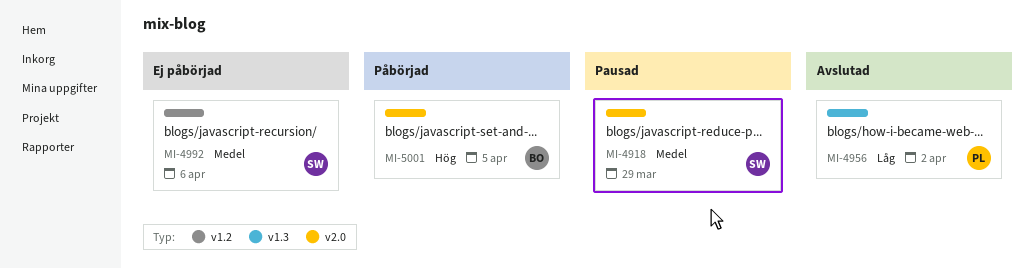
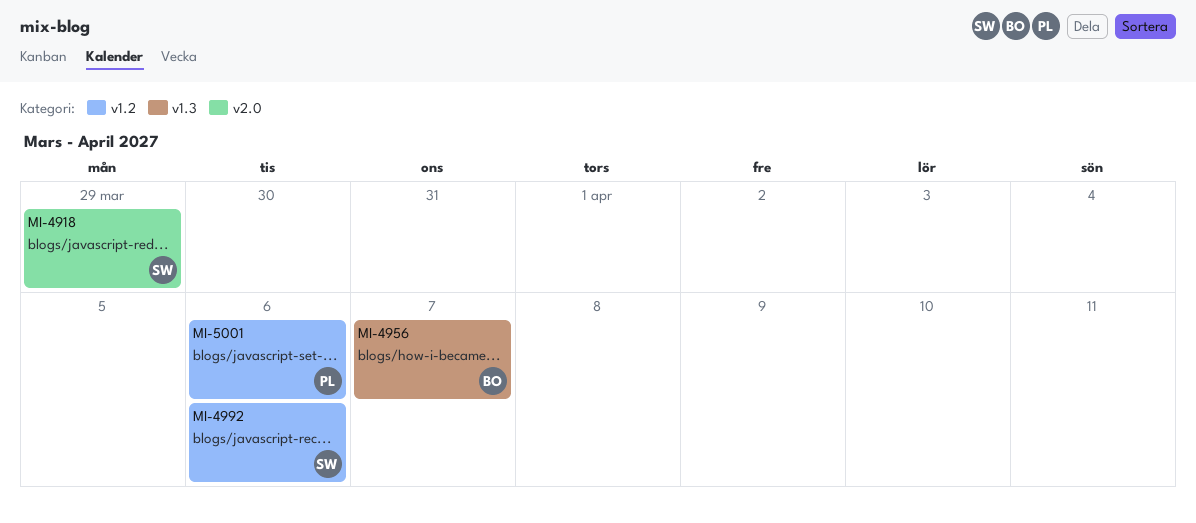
MI-4956, owner: PL -> BO
MI-4956, due: Apr 2 -> Apr 7
MI-5001, owner: BO -> PL
MI-5001, label: v2.0 -> v1.2
MI-5001, due: Apr 5 -> Apr 6

